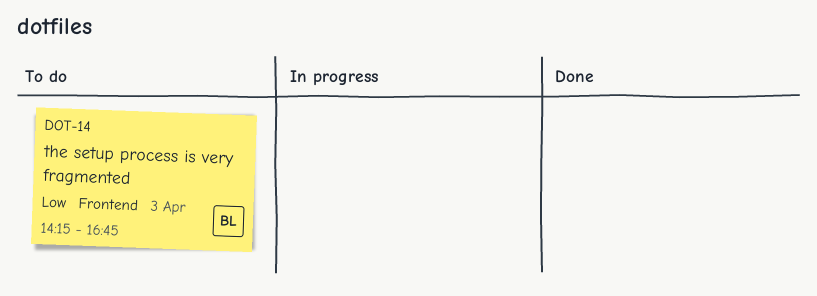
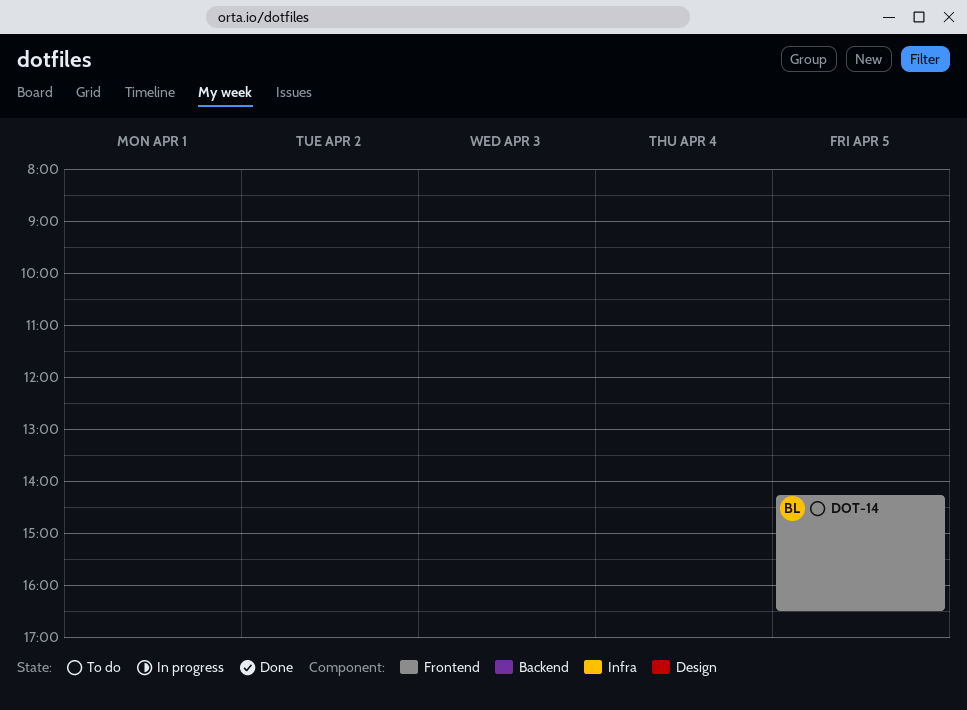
DOT-14, day: Apr 3 -> Apr 5
DOT-14, ends: 16:45 -> 16:30

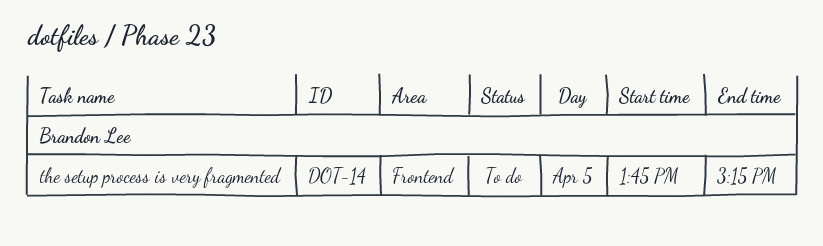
DOT-14, begins: 14:15 -> 13:45
DOT-14, ends: 16:30 -> 15:15

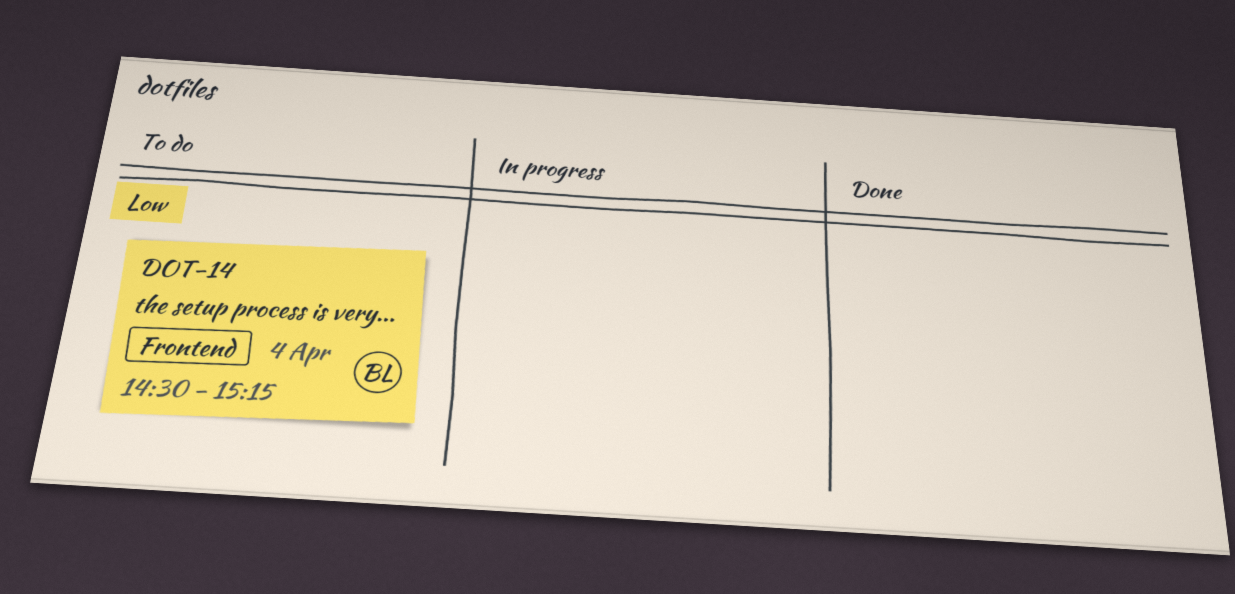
DOT-14, day: Apr 5 -> Apr 4
DOT-14, begins: 13:45 -> 14:30

